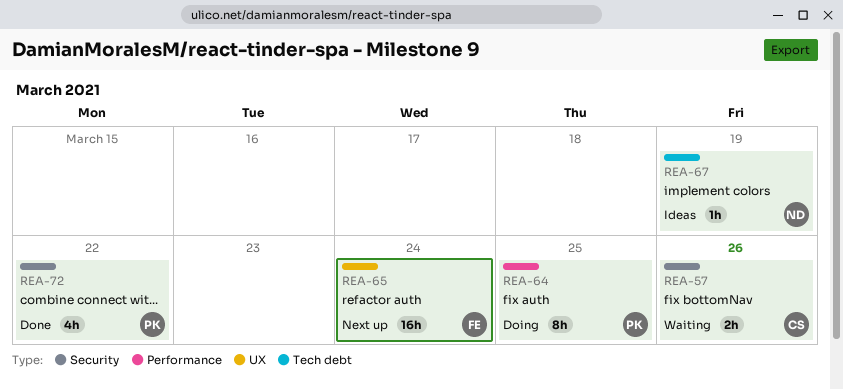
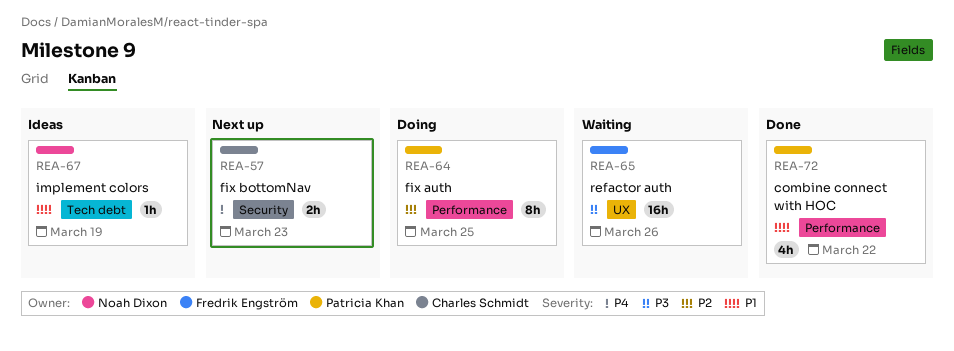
REA-57, status: Waiting -> Next up
REA-57, due: Mar 26 -> Mar 23
REA-65, status: Next up -> Waiting
REA-65, due: Mar 24 -> Mar 26
REA-72, label: Security -> Performance

